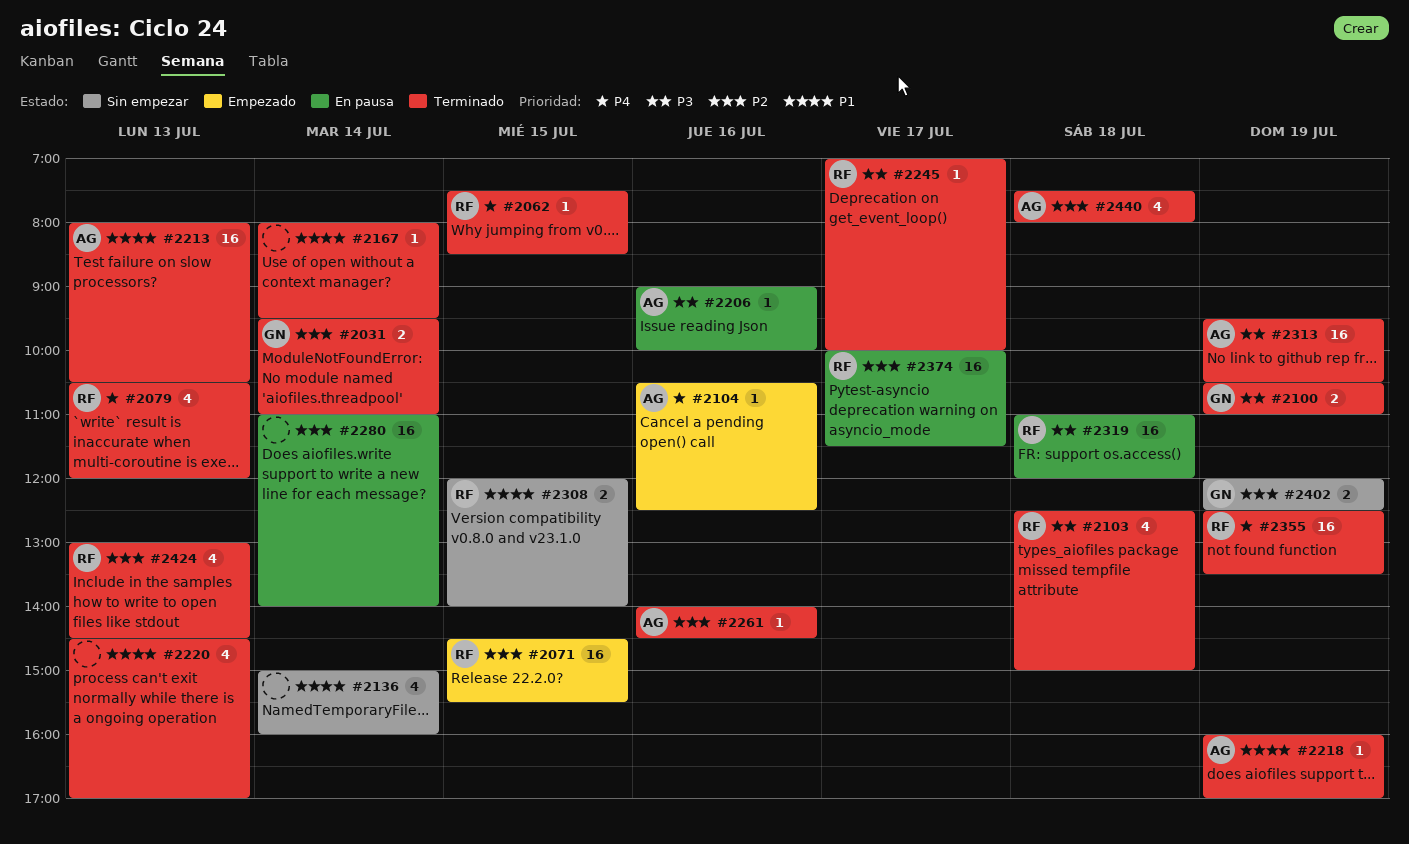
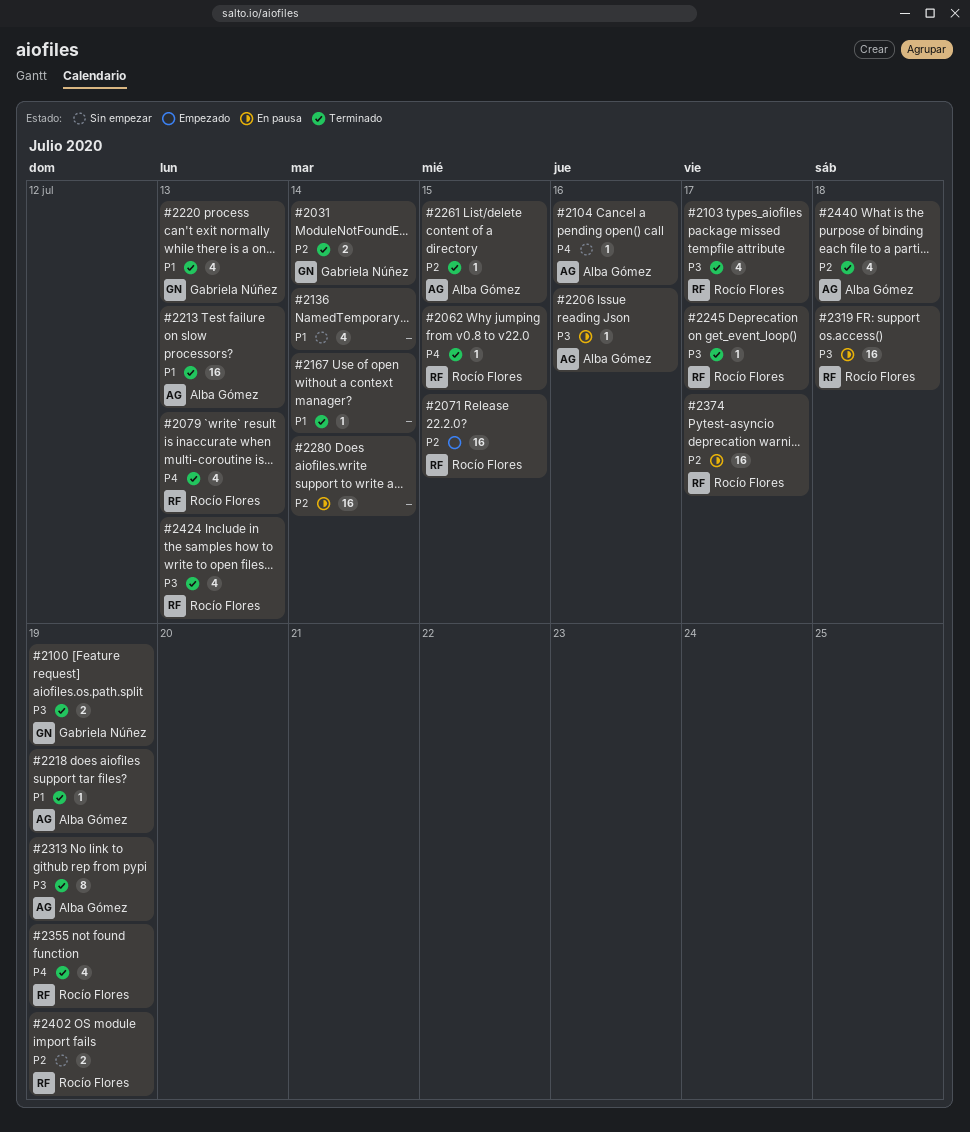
#2103, day: Jul 18 -> Jul 17
#2104, status: Empezado -> Sin empezar
#2220, owner: none -> Gabriela Núñez
#2261, day: Jul 16 -> Jul 15
#2308: present -> none
#2313, estimate: 16 -> 8
#2355, estimate: 16 -> 4
#2402, owner: Gabriela Núñez -> Rocío Flores
#2424, priority: P2 -> P3

